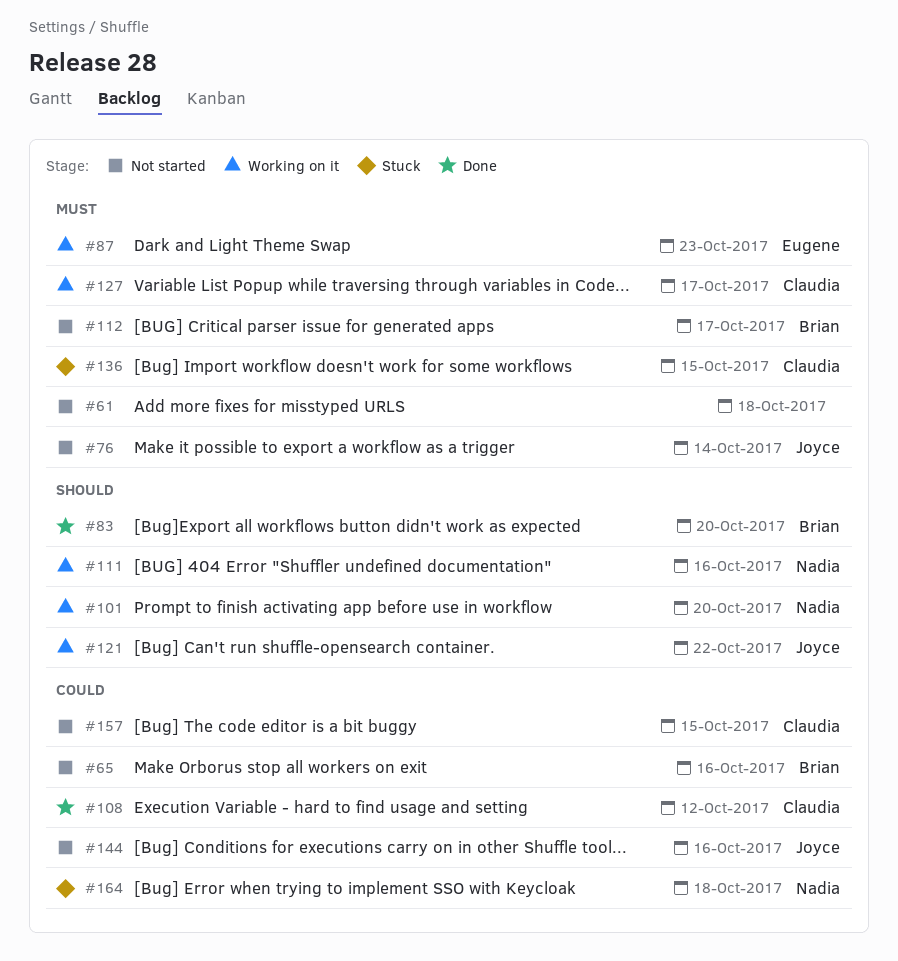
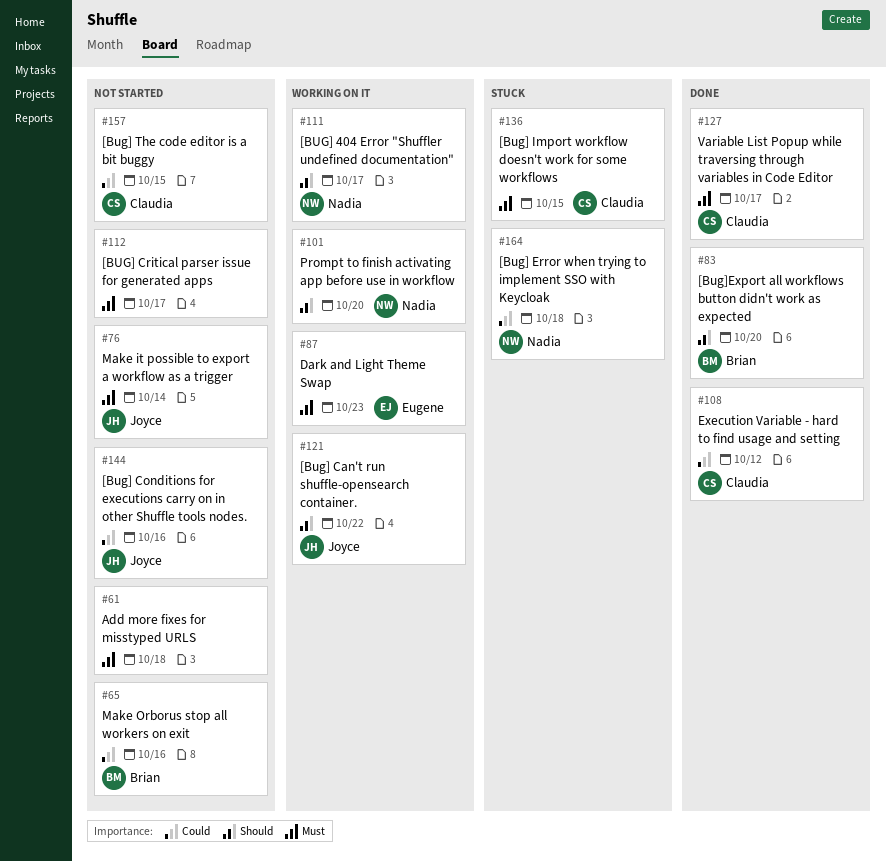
#111, due: Oct 16 -> Oct 17
#112, owner: Brian -> none
#127, status: Working on it -> Done

